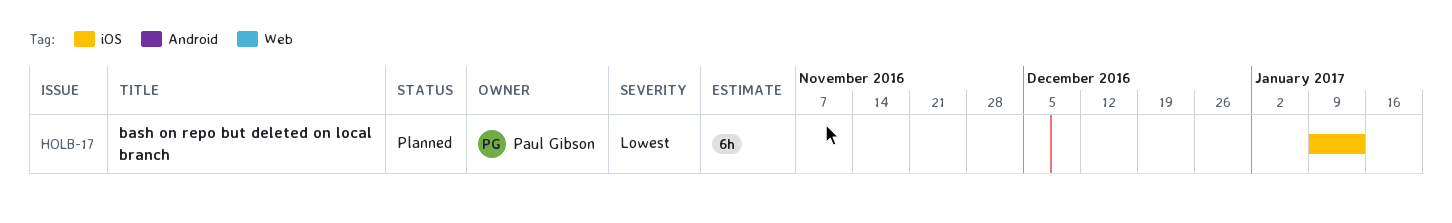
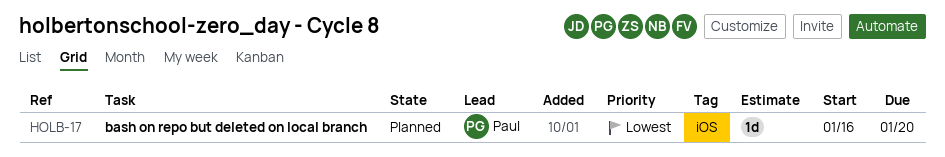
HOLB-17, estimate: 6h -> 1d
HOLB-17, start: Jan 9 -> Jan 16
HOLB-17, due: Jan 13 -> Jan 20

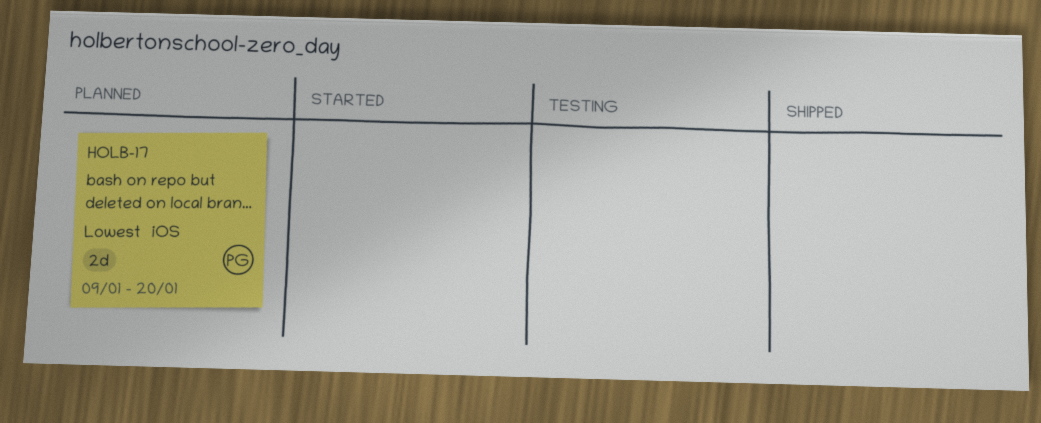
HOLB-17, estimate: 1d -> 2d
HOLB-17, start: Jan 16 -> Jan 9

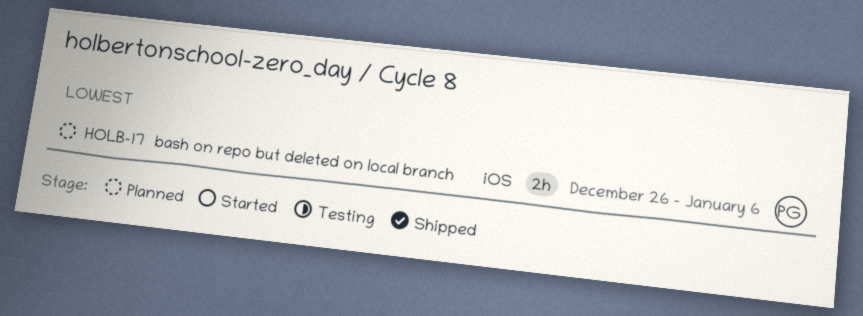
HOLB-17, estimate: 2d -> 2h
HOLB-17, start: Jan 9 -> Dec 26
HOLB-17, due: Jan 20 -> Jan 6

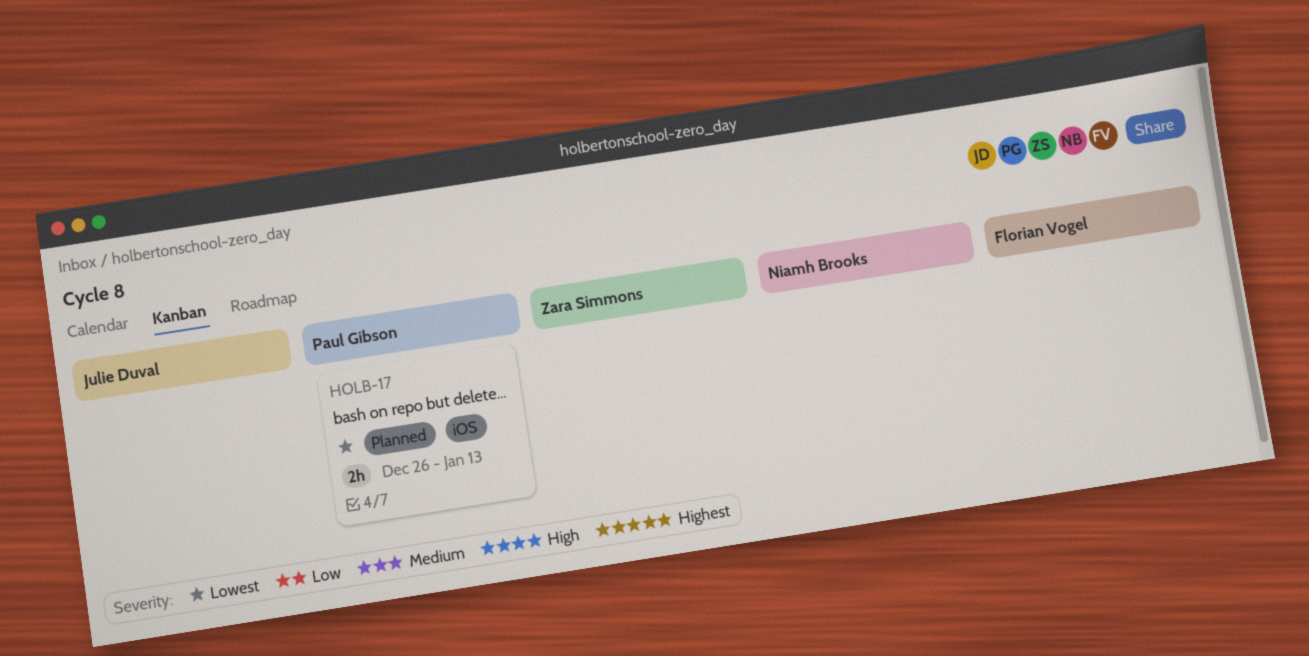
HOLB-17, due: Jan 6 -> Jan 13

